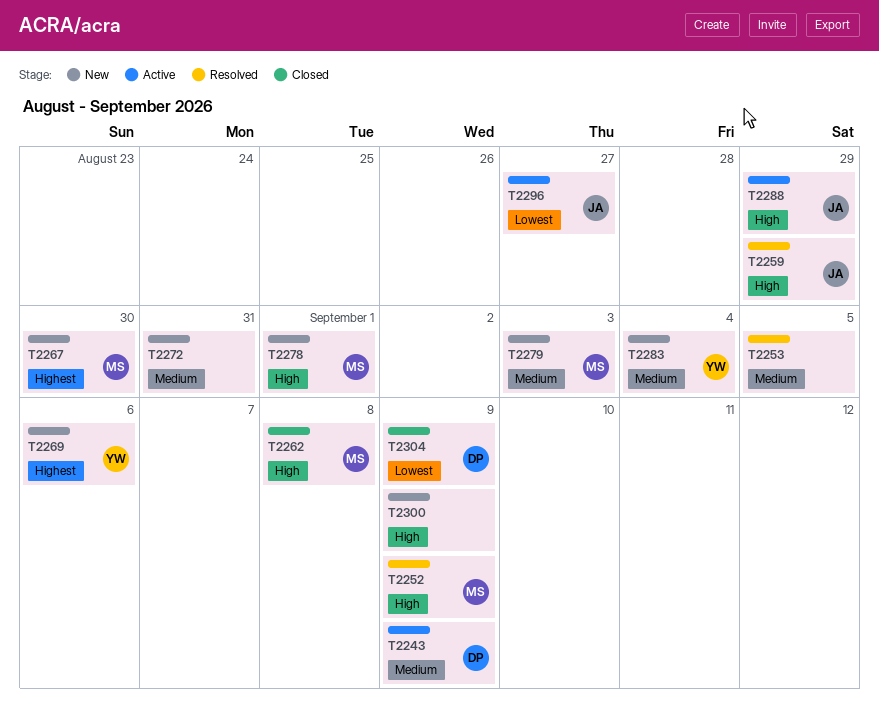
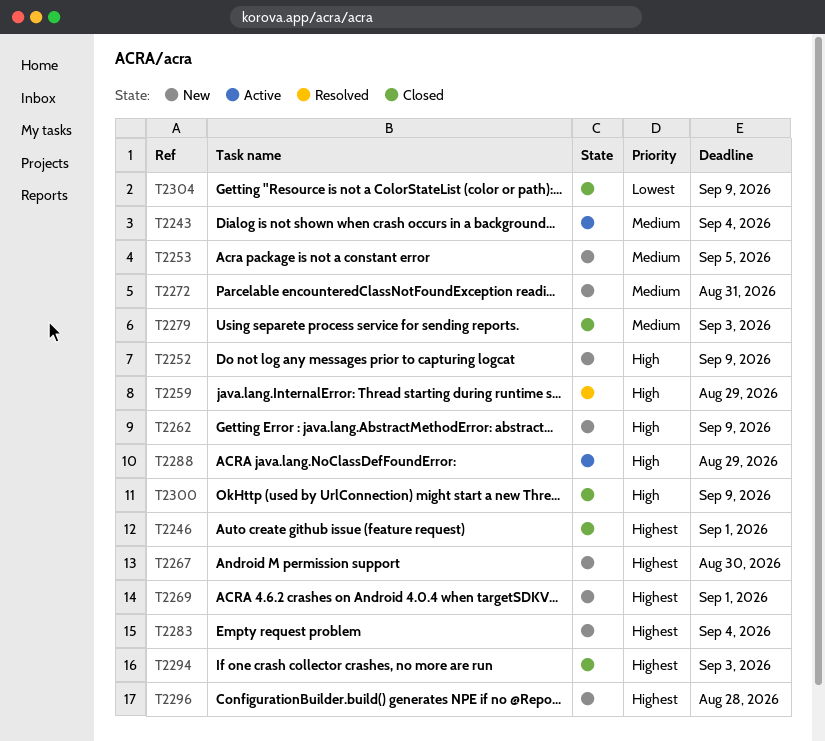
T2243, due: Sep 9 -> Sep 4
T2246: none -> present
T2252, status: Resolved -> New
T2253, status: Resolved -> New
T2262, status: Closed -> New
T2262, due: Sep 8 -> Sep 9
T2269, due: Sep 6 -> Sep 1
T2278: present -> none
T2279, status: New -> Closed
T2283, priority: Medium -> Highest
T2294: none -> present
T2296, status: Active -> New
T2296, priority: Lowest -> Highest
T2296, due: Aug 27 -> Aug 28
T2300, status: New -> Closed

